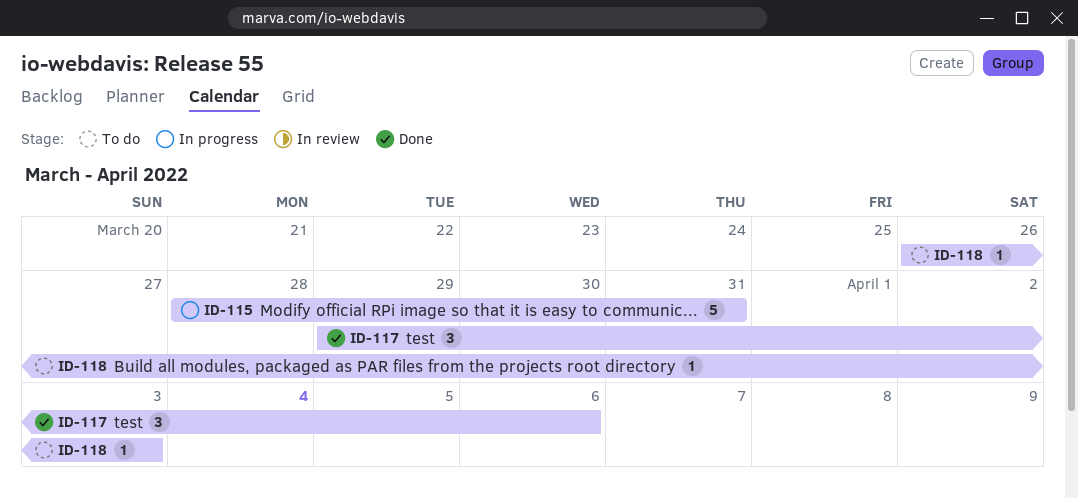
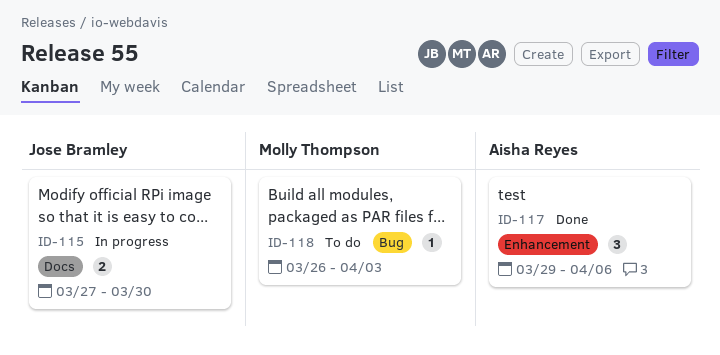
ID-115, estimate: 5 -> 2
ID-115, start: Mar 28 -> Mar 27
ID-115, due: Mar 31 -> Mar 30

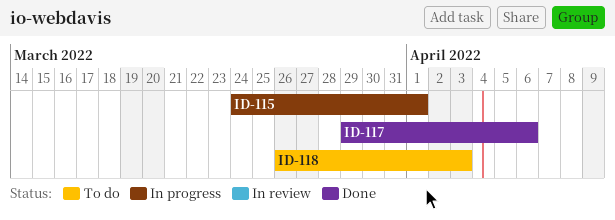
ID-115, start: Mar 27 -> Mar 24
ID-115, due: Mar 30 -> Apr 1

